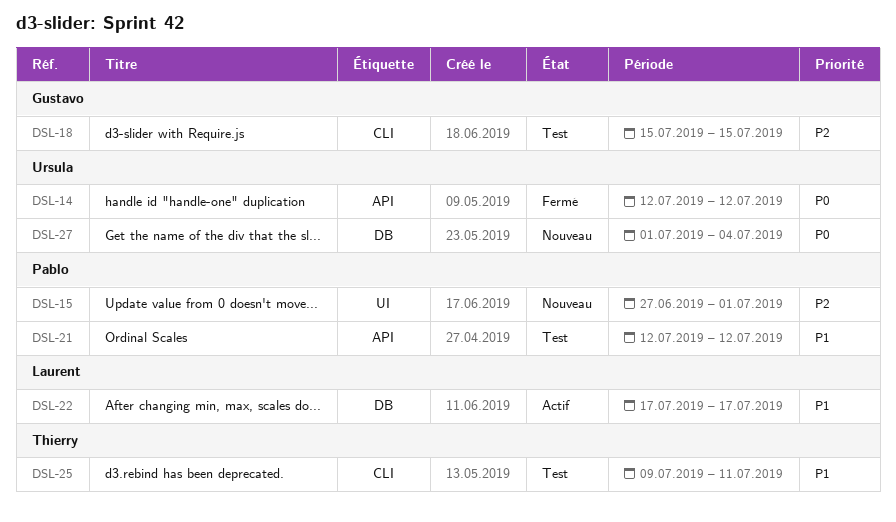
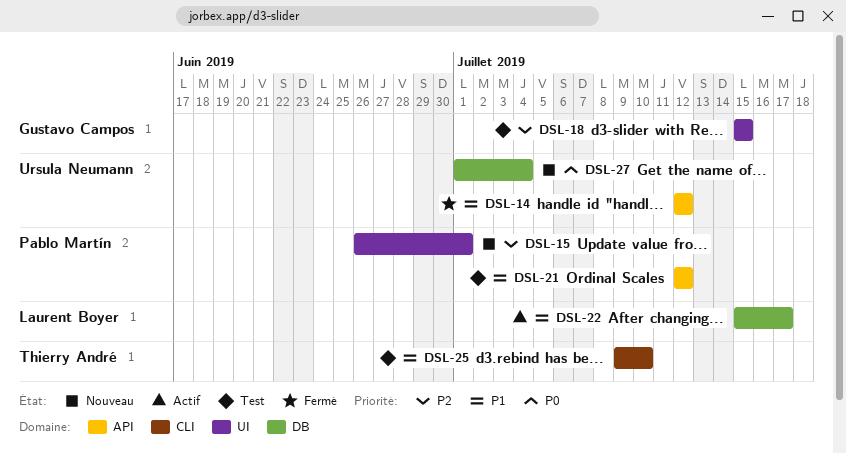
DSL-14, priority: P0 -> P1
DSL-15, start: Jun 27 -> Jun 26
DSL-18, label: CLI -> UI
DSL-22, start: Jul 17 -> Jul 15
DSL-25, due: Jul 11 -> Jul 10

